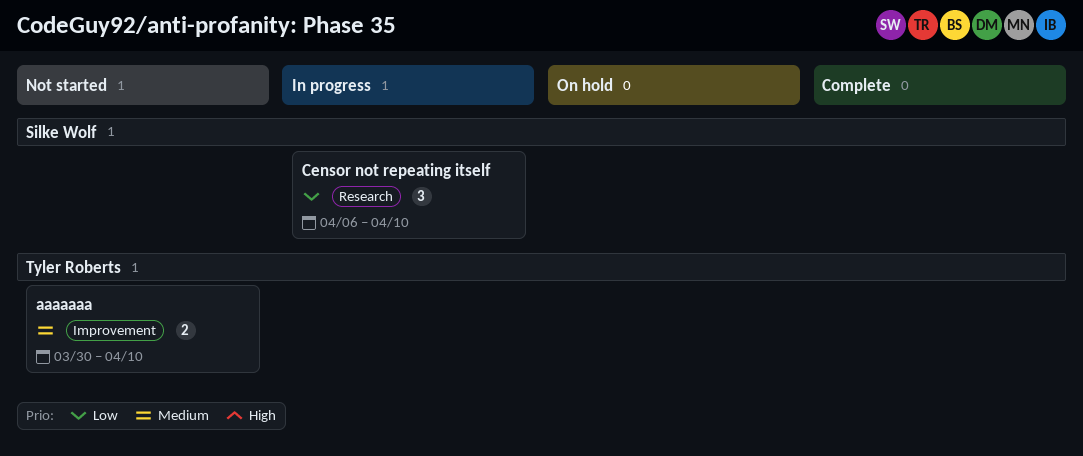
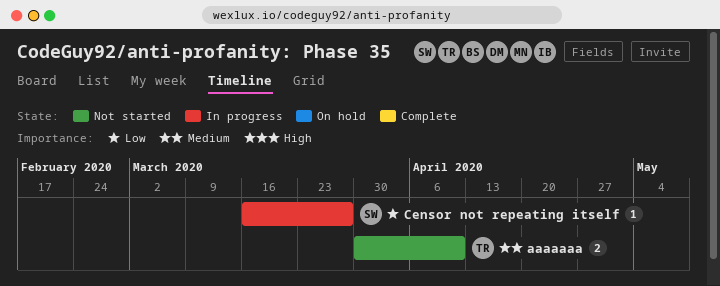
Censor not repeating itself, estimate: 3 -> 1
Censor not repeating itself, start: Apr 6 -> Mar 16
Censor not repeating itself, due: Apr 10 -> Mar 27

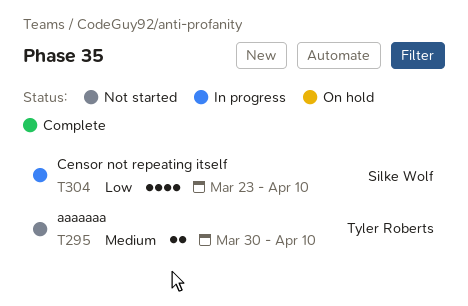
Censor not repeating itself, estimate: 1 -> 4
Censor not repeating itself, start: Mar 16 -> Mar 23
Censor not repeating itself, due: Mar 27 -> Apr 10

